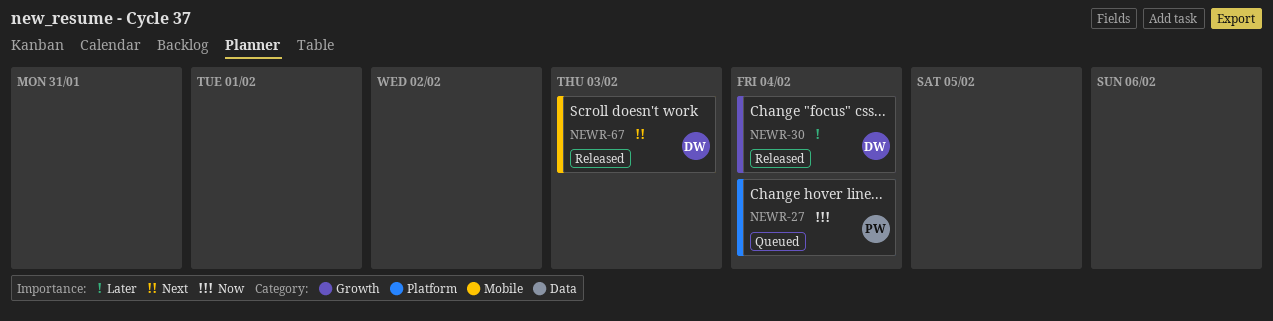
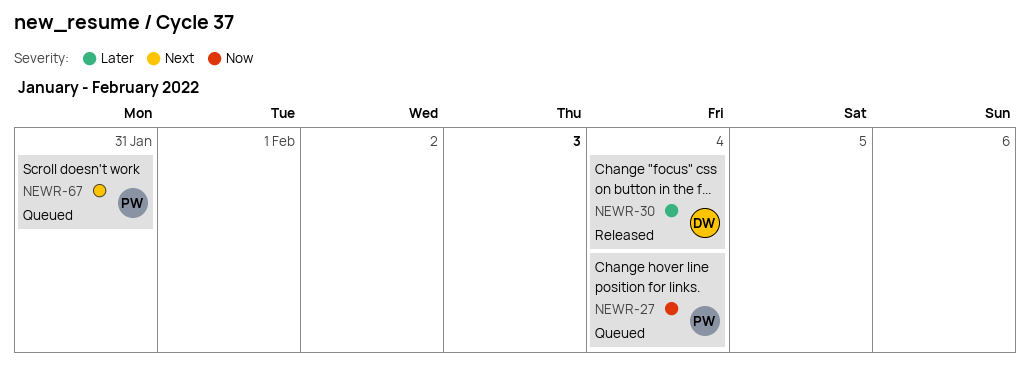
NEWR-67, status: Released -> Queued
NEWR-67, owner: DW -> PW
NEWR-67, due: Feb 3 -> Jan 31

